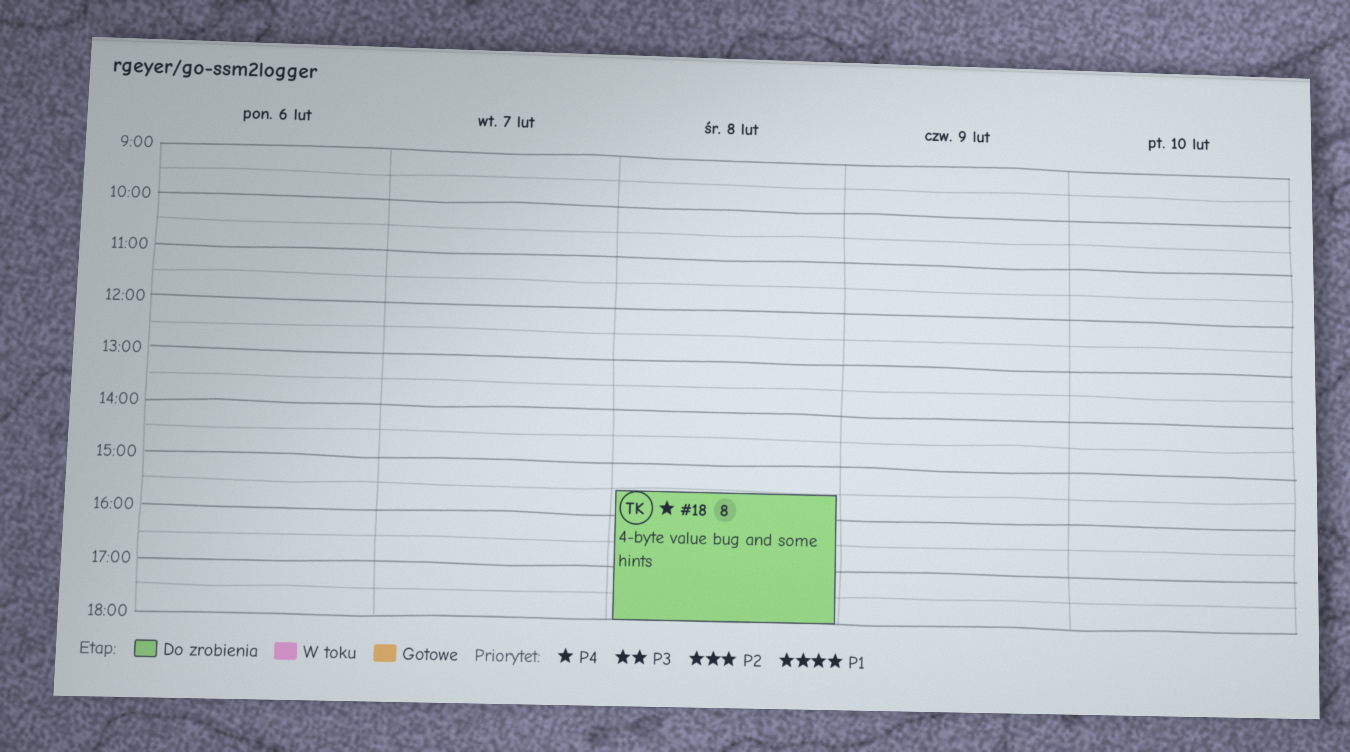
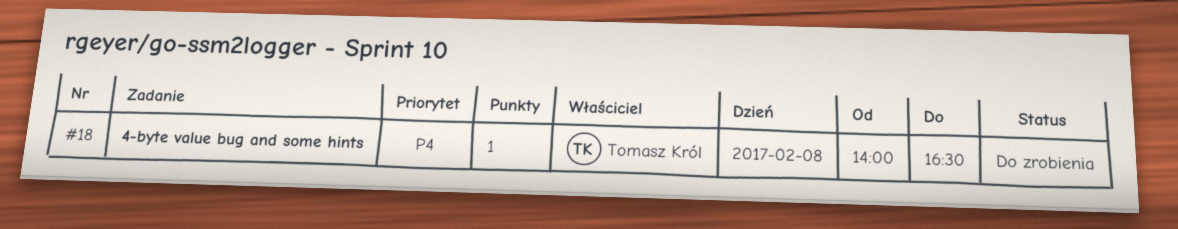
#18, estimate: 8 -> 1
#18, begins: 15:30 -> 14:00
#18, ends: 18:00 -> 16:30

